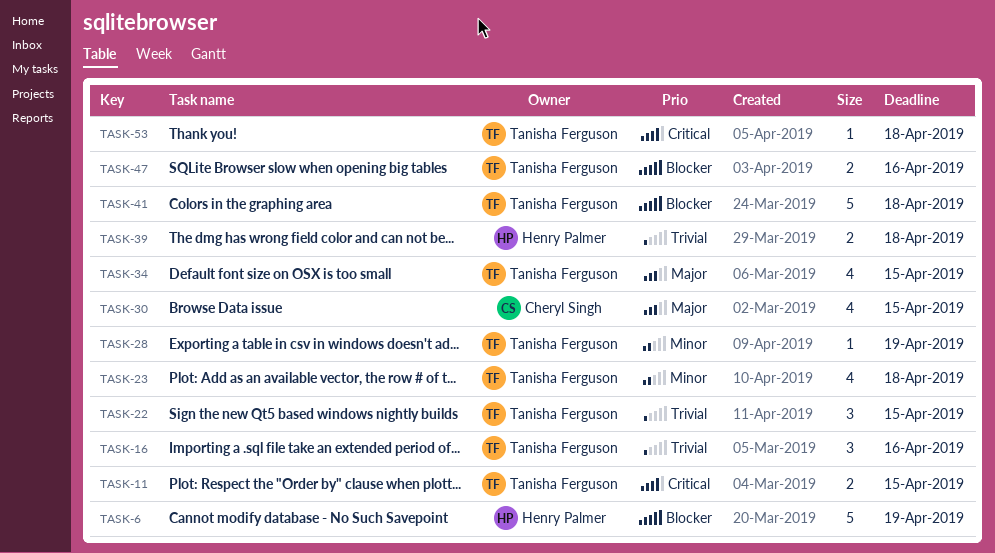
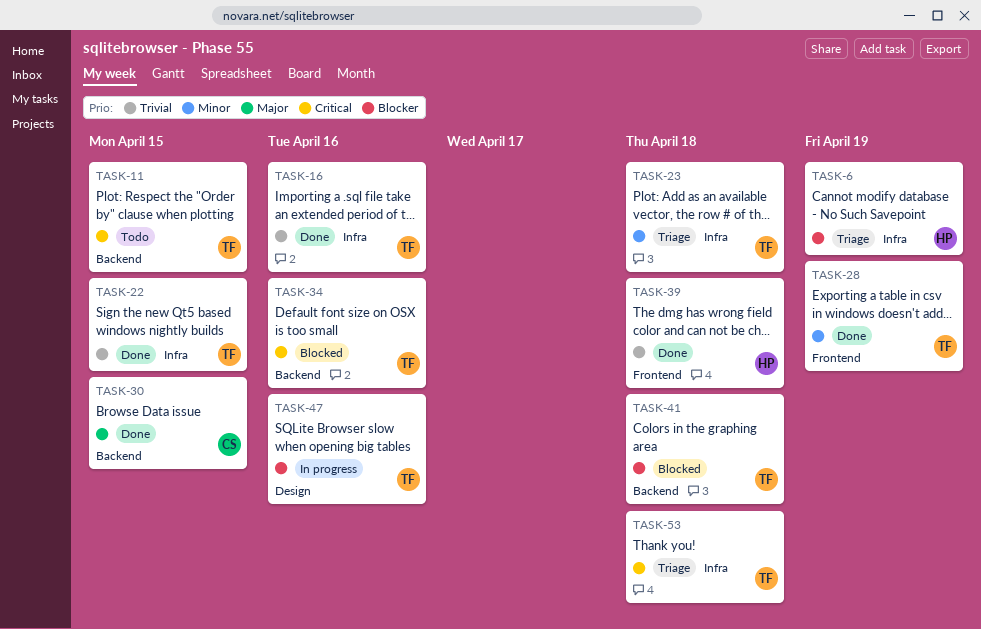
TASK-34, priority: Major -> Critical
TASK-34, due: Apr 15 -> Apr 16

